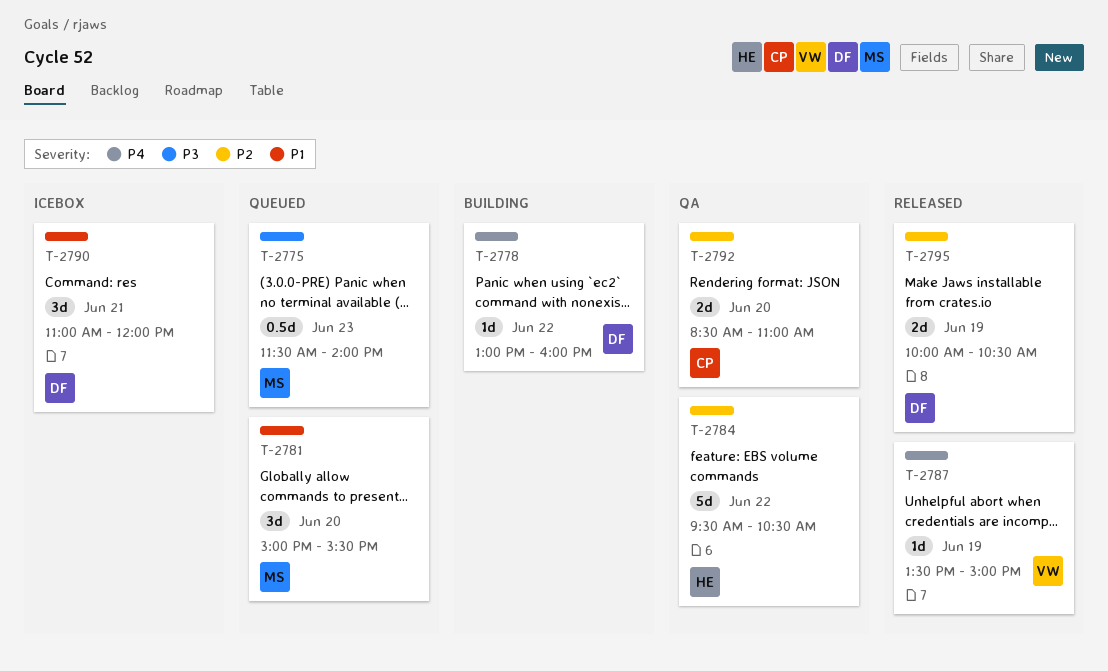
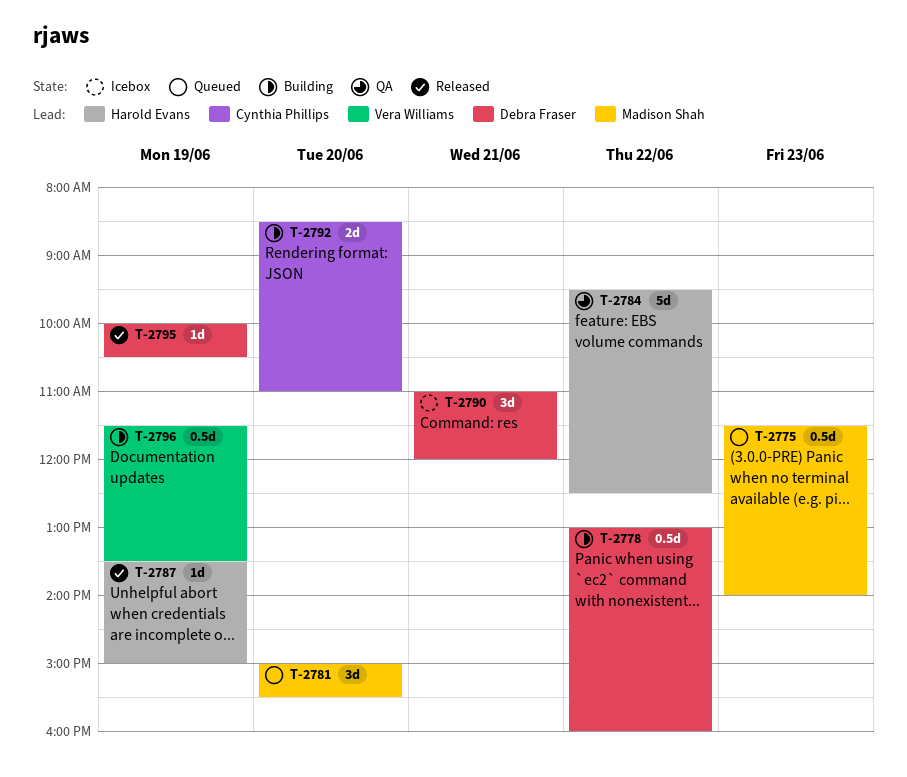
T-2778, estimate: 1d -> 0.5d
T-2784, ends: 10:30 -> 12:30
T-2787, owner: Vera Williams -> Harold Evans
T-2792, status: QA -> Building
T-2795, estimate: 2d -> 1d
T-2796: none -> present

